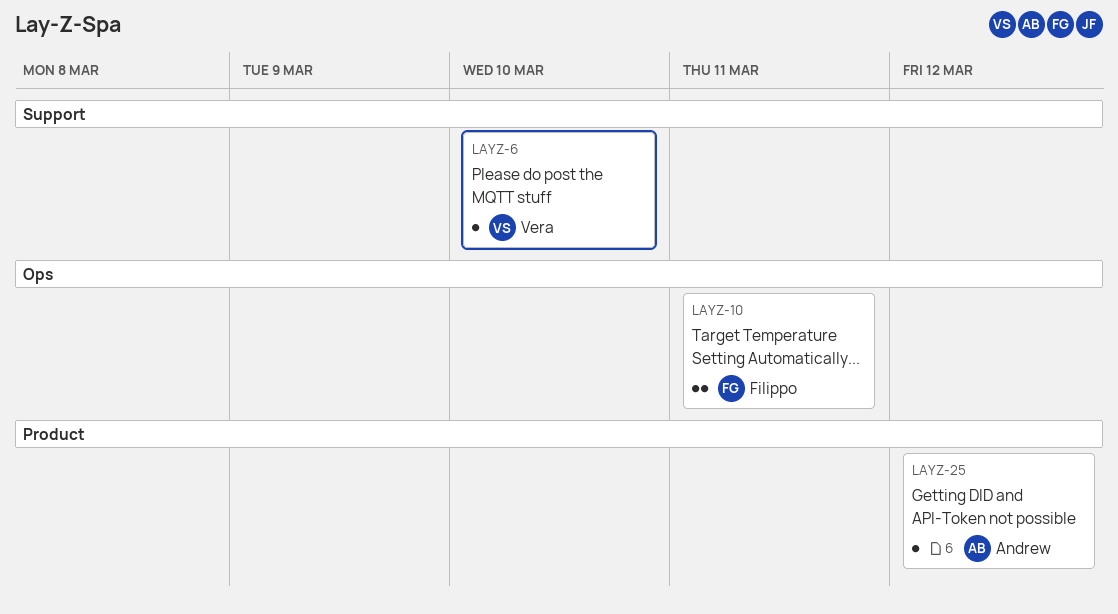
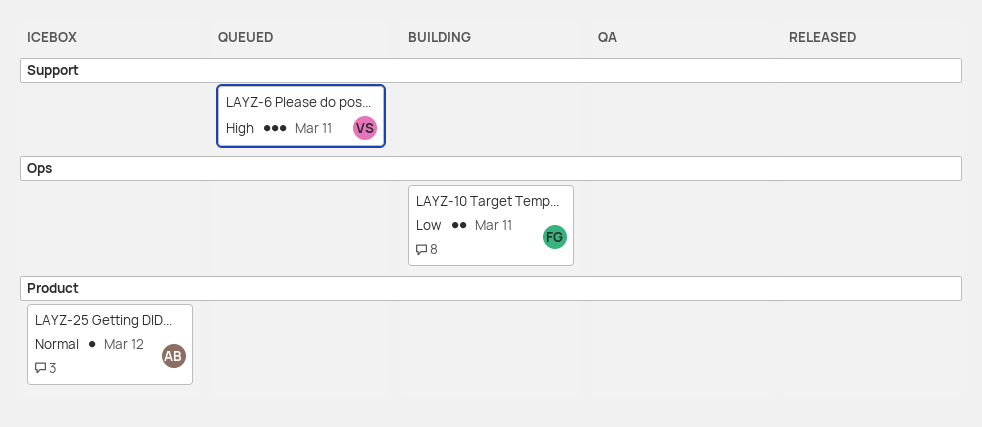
LAYZ-6, estimate: 1 -> 3
LAYZ-6, due: Mar 10 -> Mar 11

